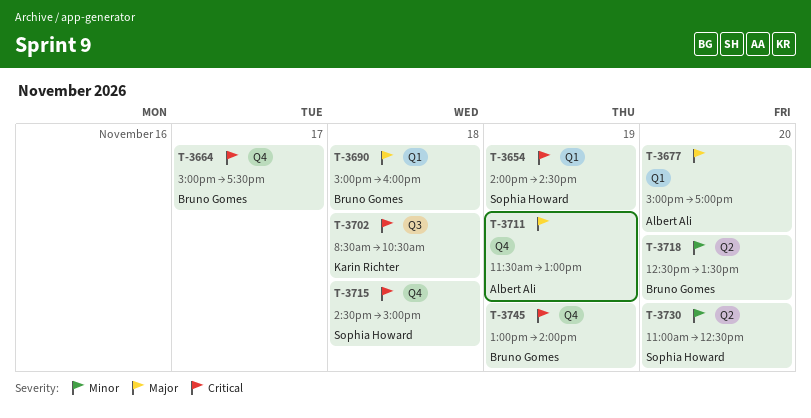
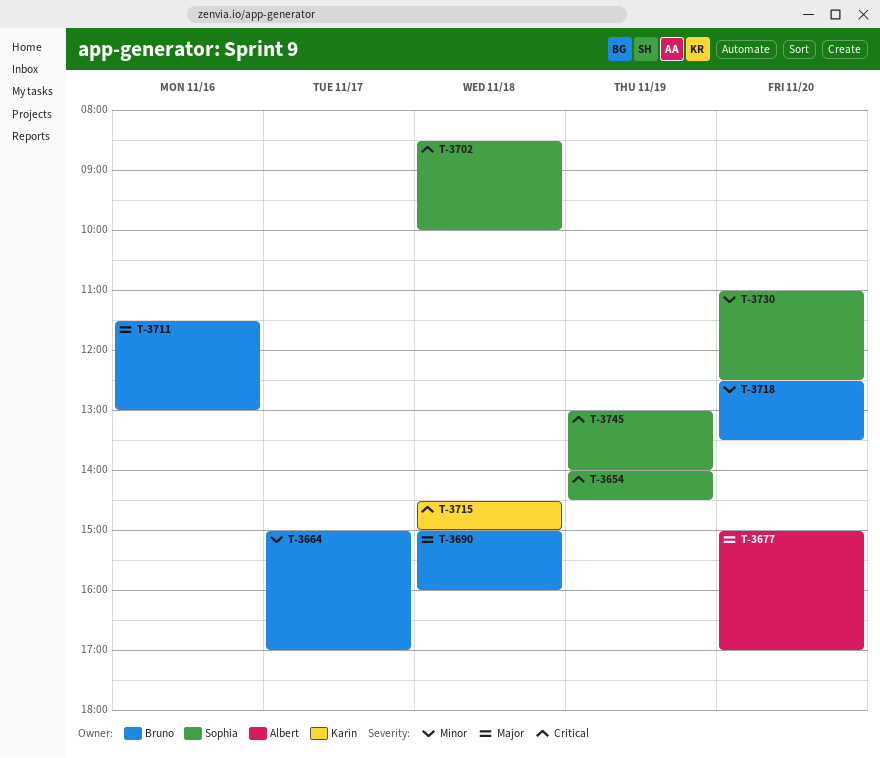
T-3664, priority: Critical -> Minor
T-3664, ends: 17:30 -> 17:00
T-3702, owner: Karin Richter -> Sophia Howard
T-3702, ends: 10:30 -> 10:00
T-3711, owner: Albert Ali -> Bruno Gomes
T-3711, day: Nov 19 -> Nov 16
T-3715, owner: Sophia Howard -> Karin Richter
T-3745, owner: Bruno Gomes -> Sophia Howard

